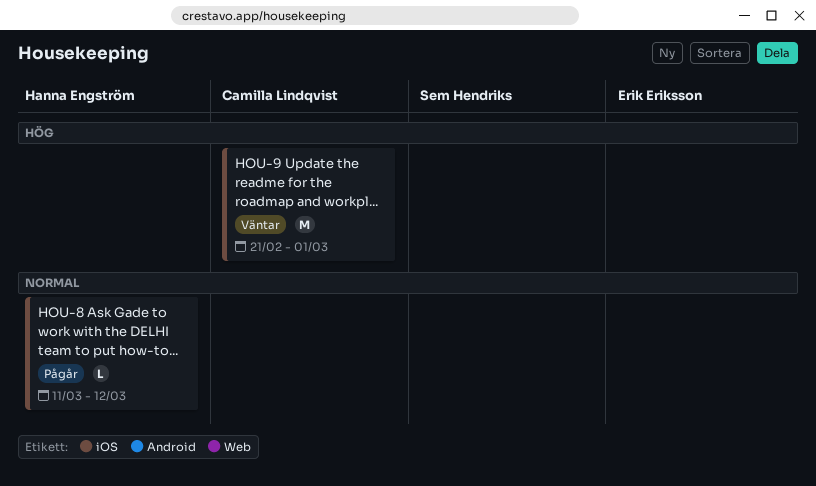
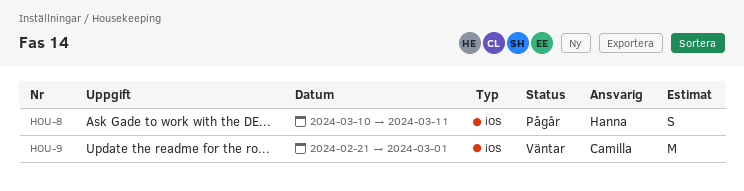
HOU-8, estimate: L -> S
HOU-8, start: Mar 11 -> Mar 10
HOU-8, due: Mar 12 -> Mar 11

